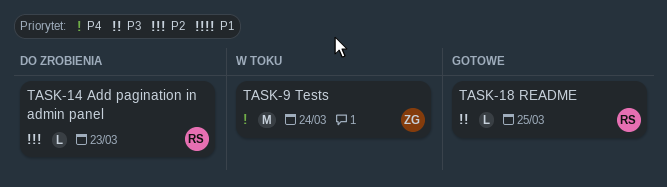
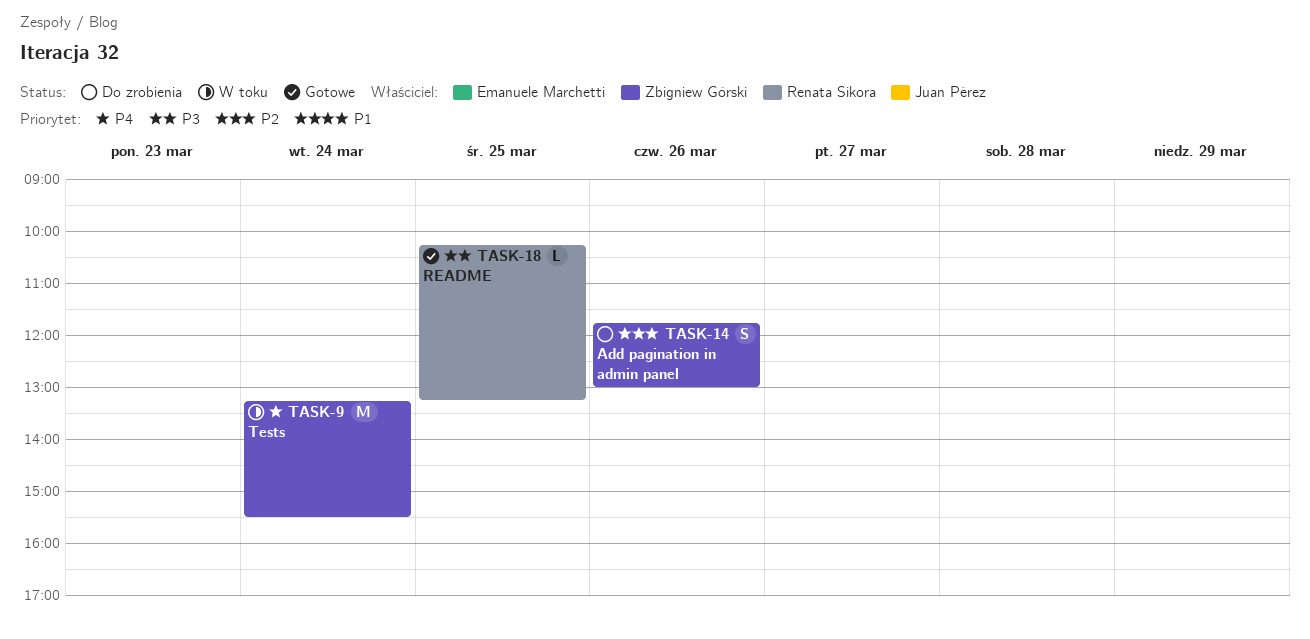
TASK-14, owner: Renata Sikora -> Zbigniew Górski
TASK-14, estimate: L -> S
TASK-14, day: Mar 23 -> Mar 26

